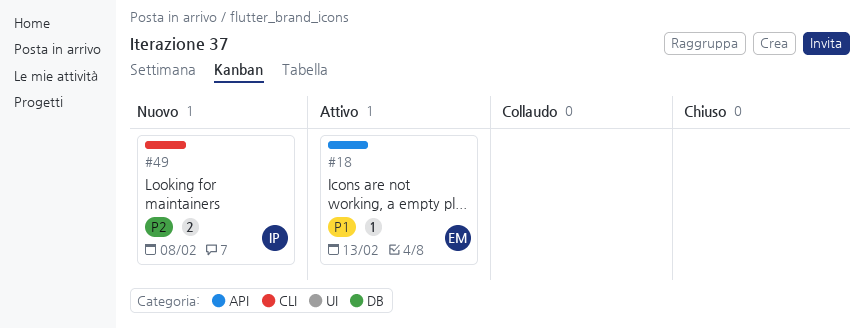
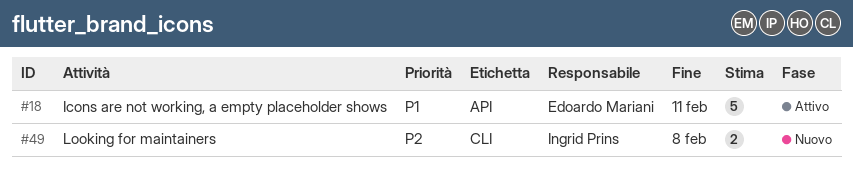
#18, estimate: 1 -> 5
#18, due: Feb 13 -> Feb 11

